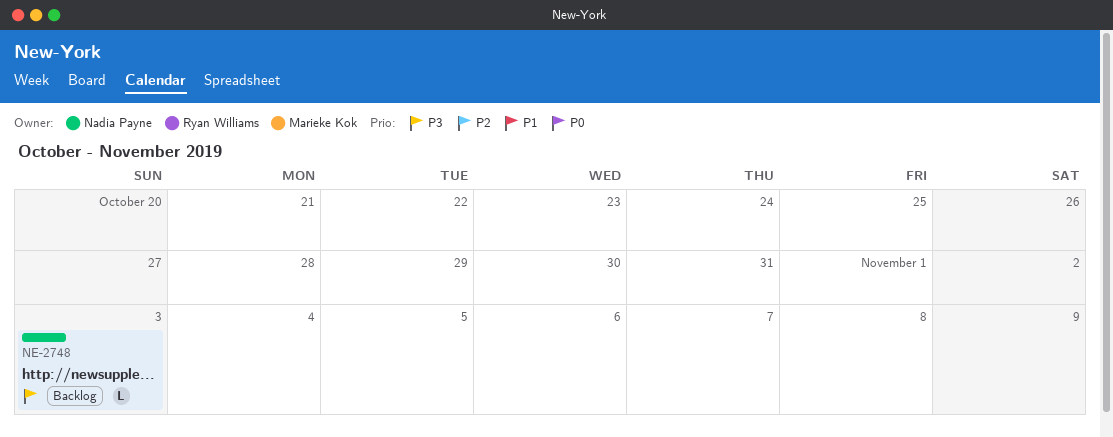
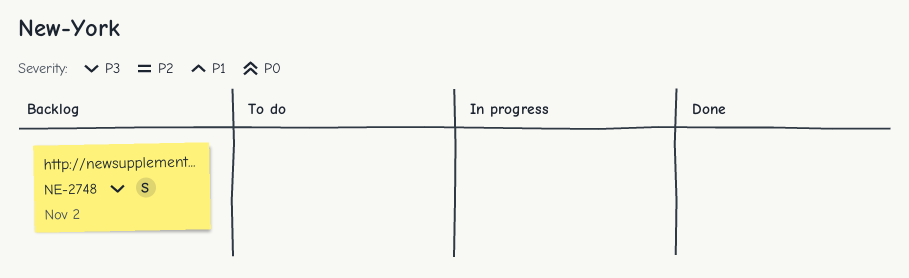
NE-2748, estimate: L -> S
NE-2748, due: Nov 3 -> Nov 2

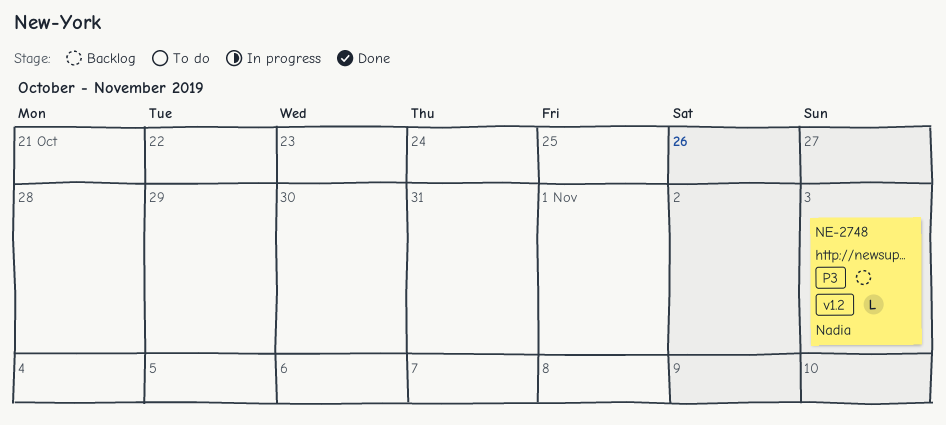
NE-2748, estimate: S -> L
NE-2748, due: Nov 2 -> Nov 3

